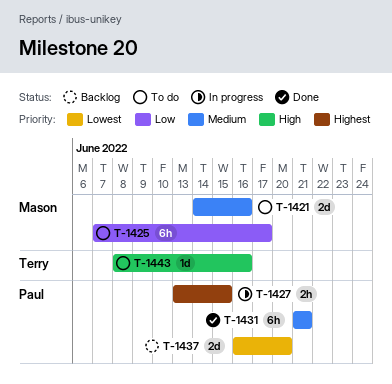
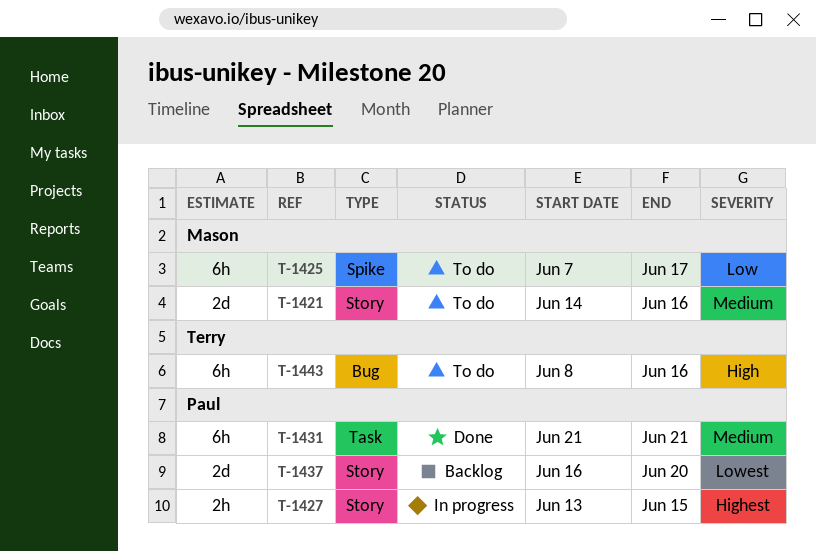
T-1443, estimate: 1d -> 6h

